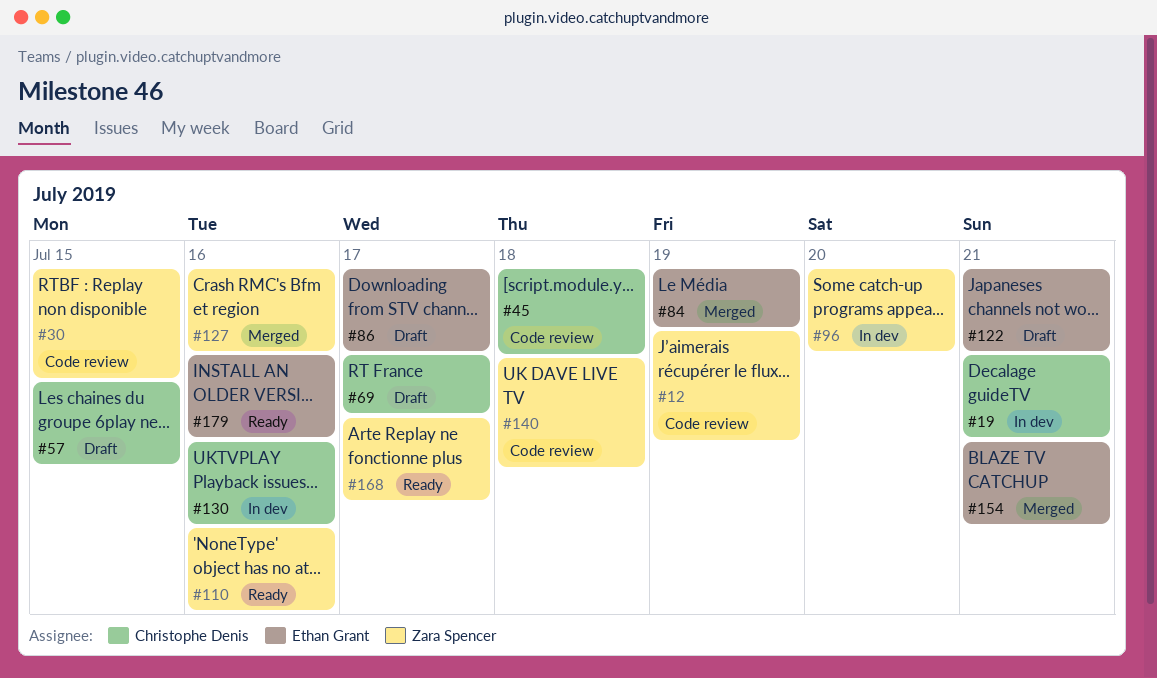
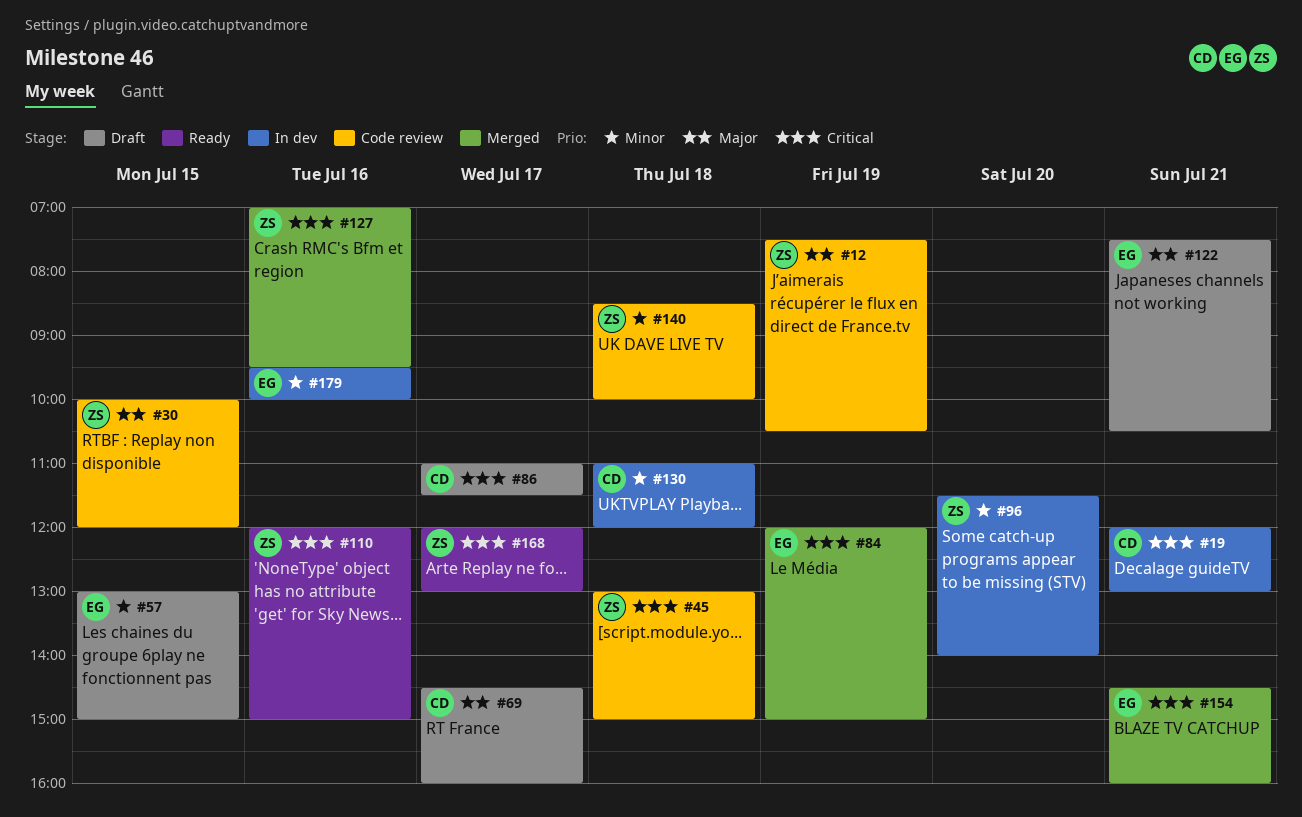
#45, owner: Christophe Denis -> Zara Spencer
#57, owner: Christophe Denis -> Ethan Grant
#86, owner: Ethan Grant -> Christophe Denis
#130, day: Jul 16 -> Jul 18
#179, status: Ready -> In dev

